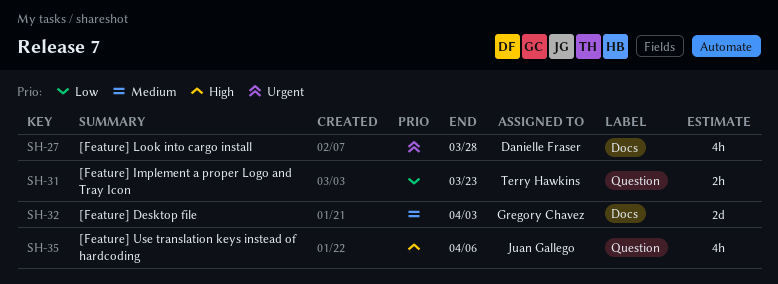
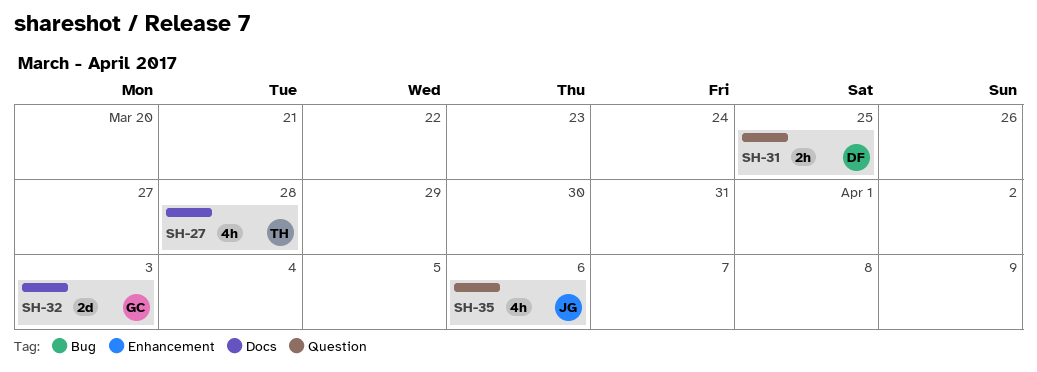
SH-27, owner: Danielle Fraser -> Terry Hawkins
SH-31, owner: Terry Hawkins -> Danielle Fraser
SH-31, due: Mar 23 -> Mar 25

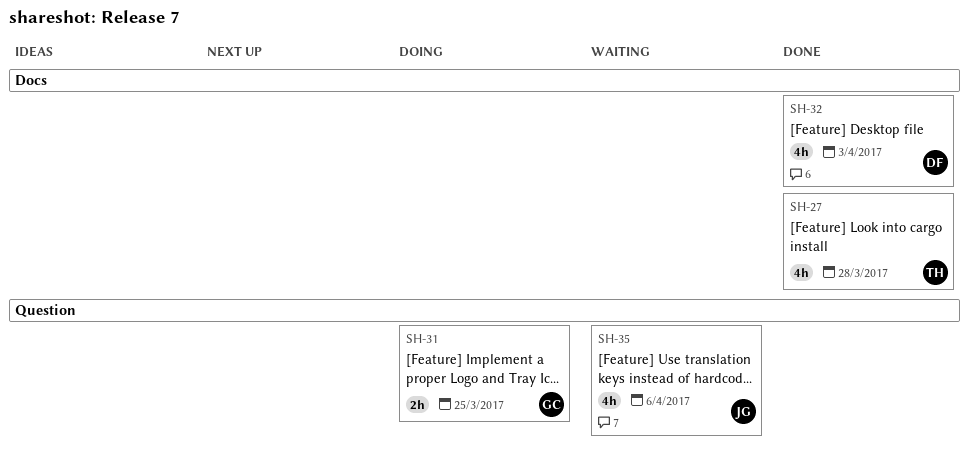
SH-31, owner: DF -> GC
SH-32, owner: GC -> DF
SH-32, estimate: 2d -> 4h

